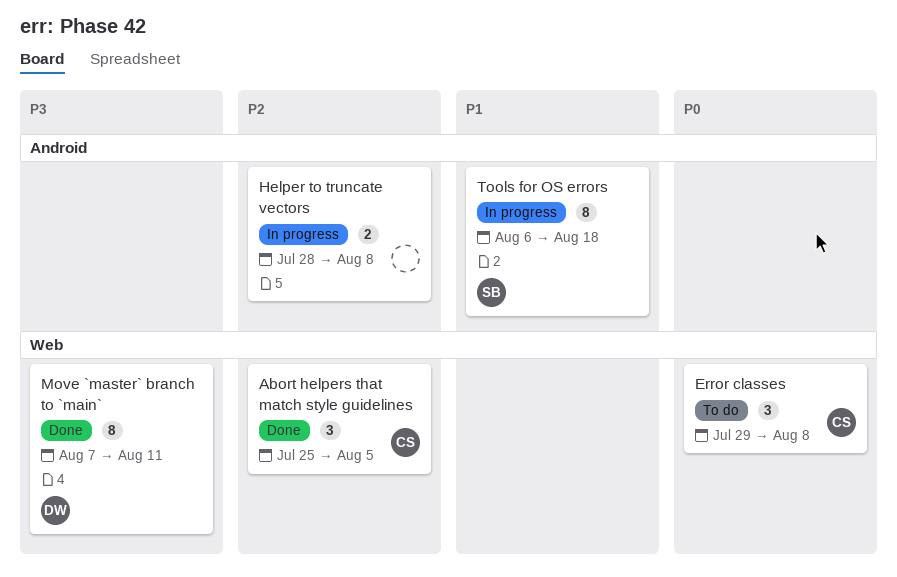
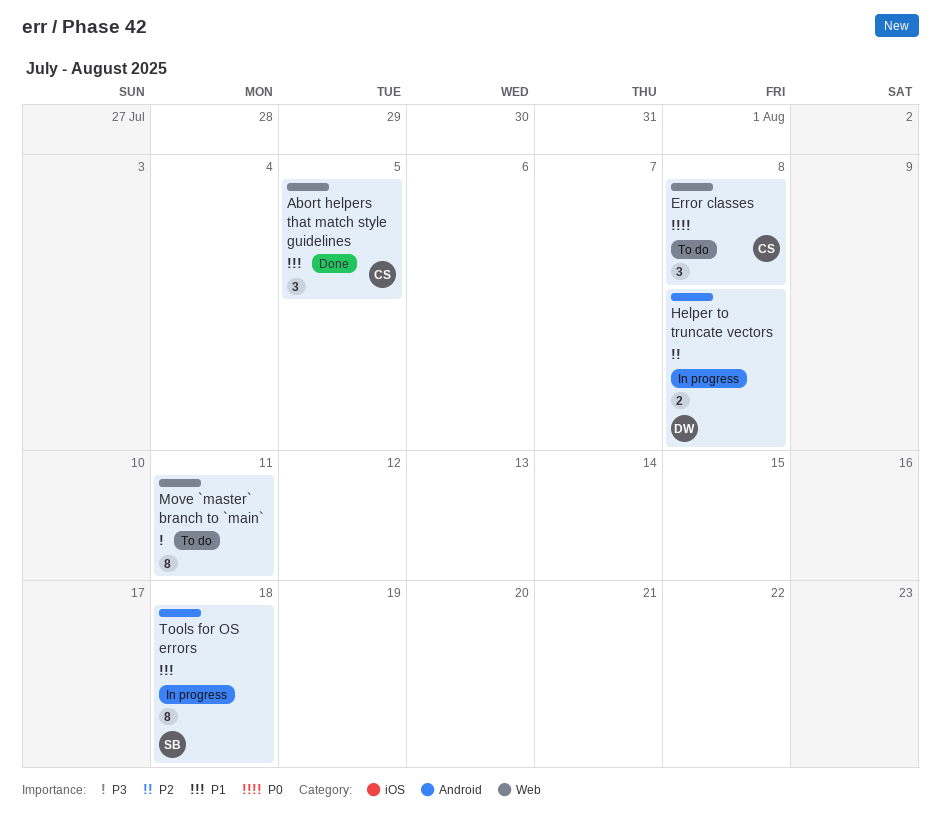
Abort helpers that match style guidelines, priority: P2 -> P1
Helper to truncate vectors, owner: none -> DW
Move `master` branch to `main`, status: Done -> To do
Move `master` branch to `main`, owner: DW -> none

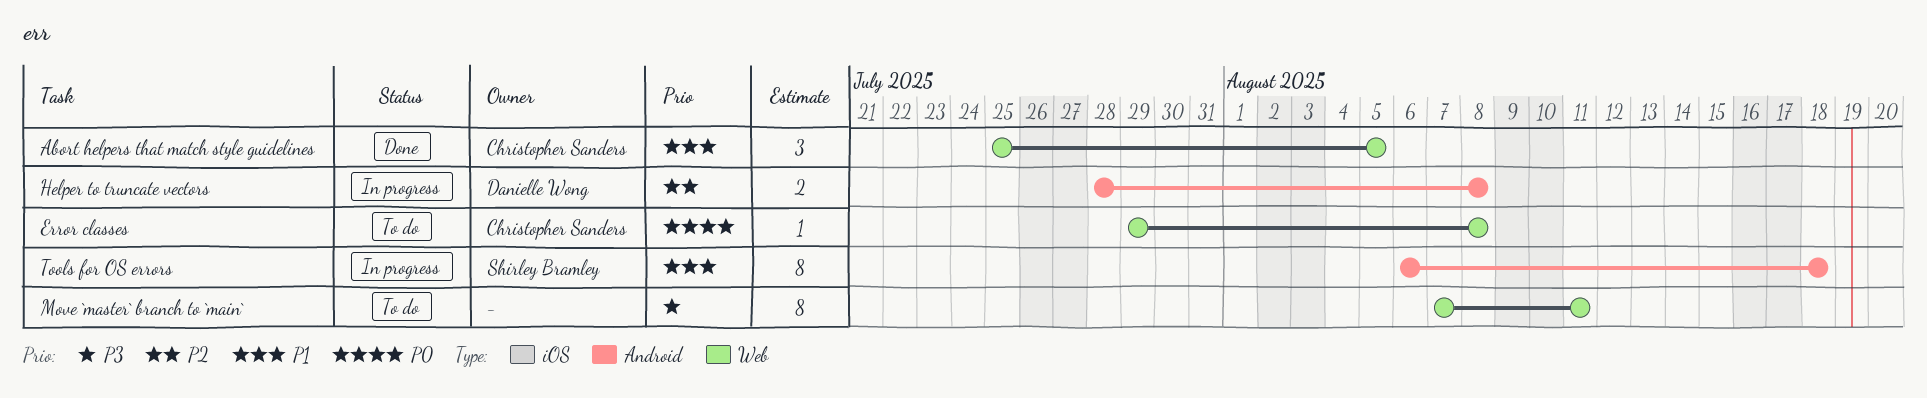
Error classes, estimate: 3 -> 1

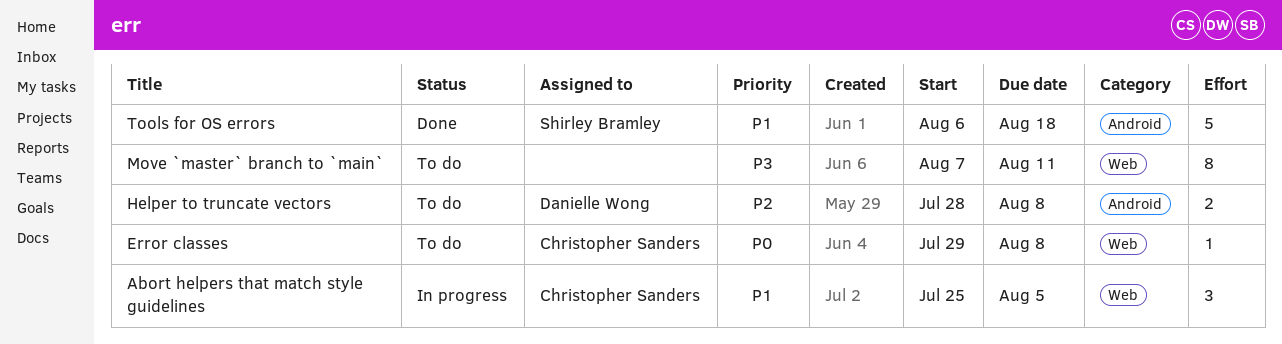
Abort helpers that match style guidelines, status: Done -> In progress
Helper to truncate vectors, status: In progress -> To do
Tools for OS errors, status: In progress -> Done
Tools for OS errors, estimate: 8 -> 5

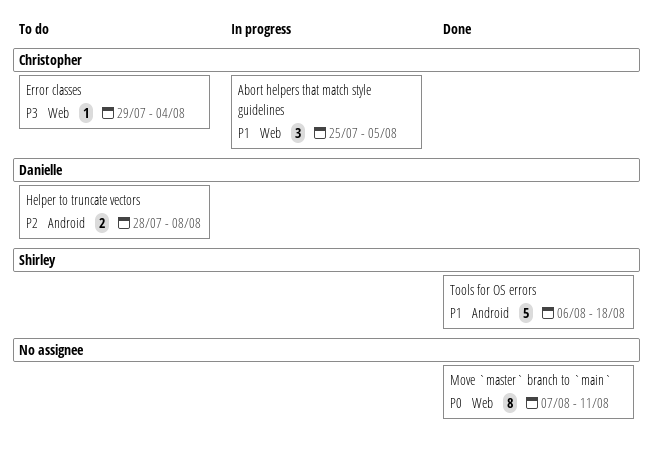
Error classes, priority: P0 -> P3
Error classes, due: Aug 8 -> Aug 4
Move `master` branch to `main`, status: To do -> Done
Move `master` branch to `main`, priority: P3 -> P0

